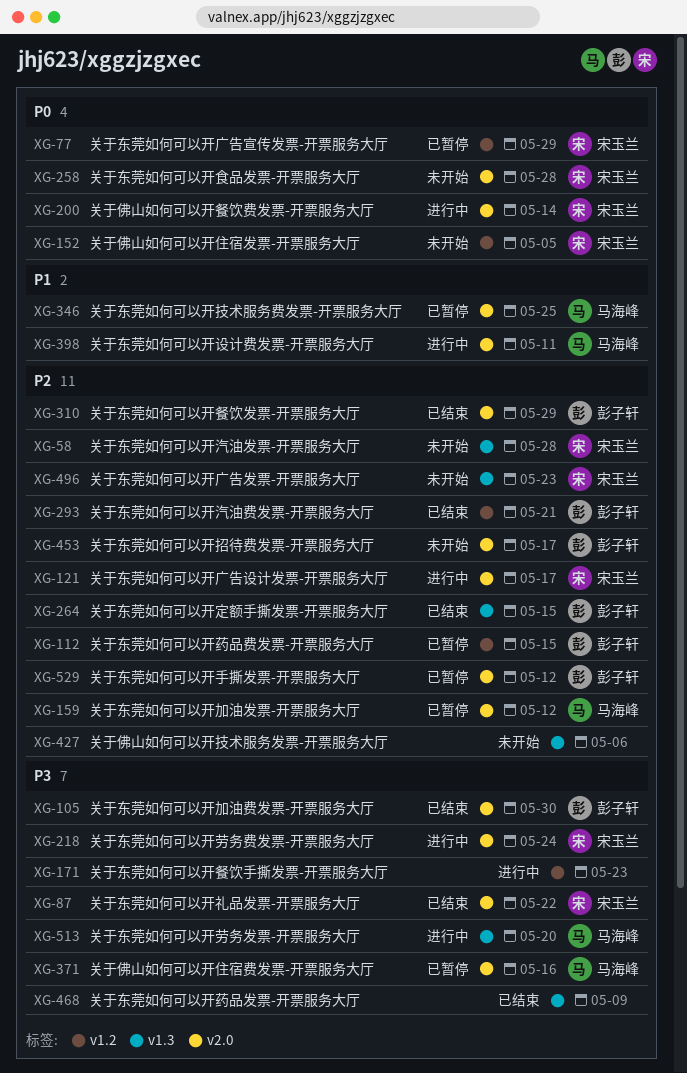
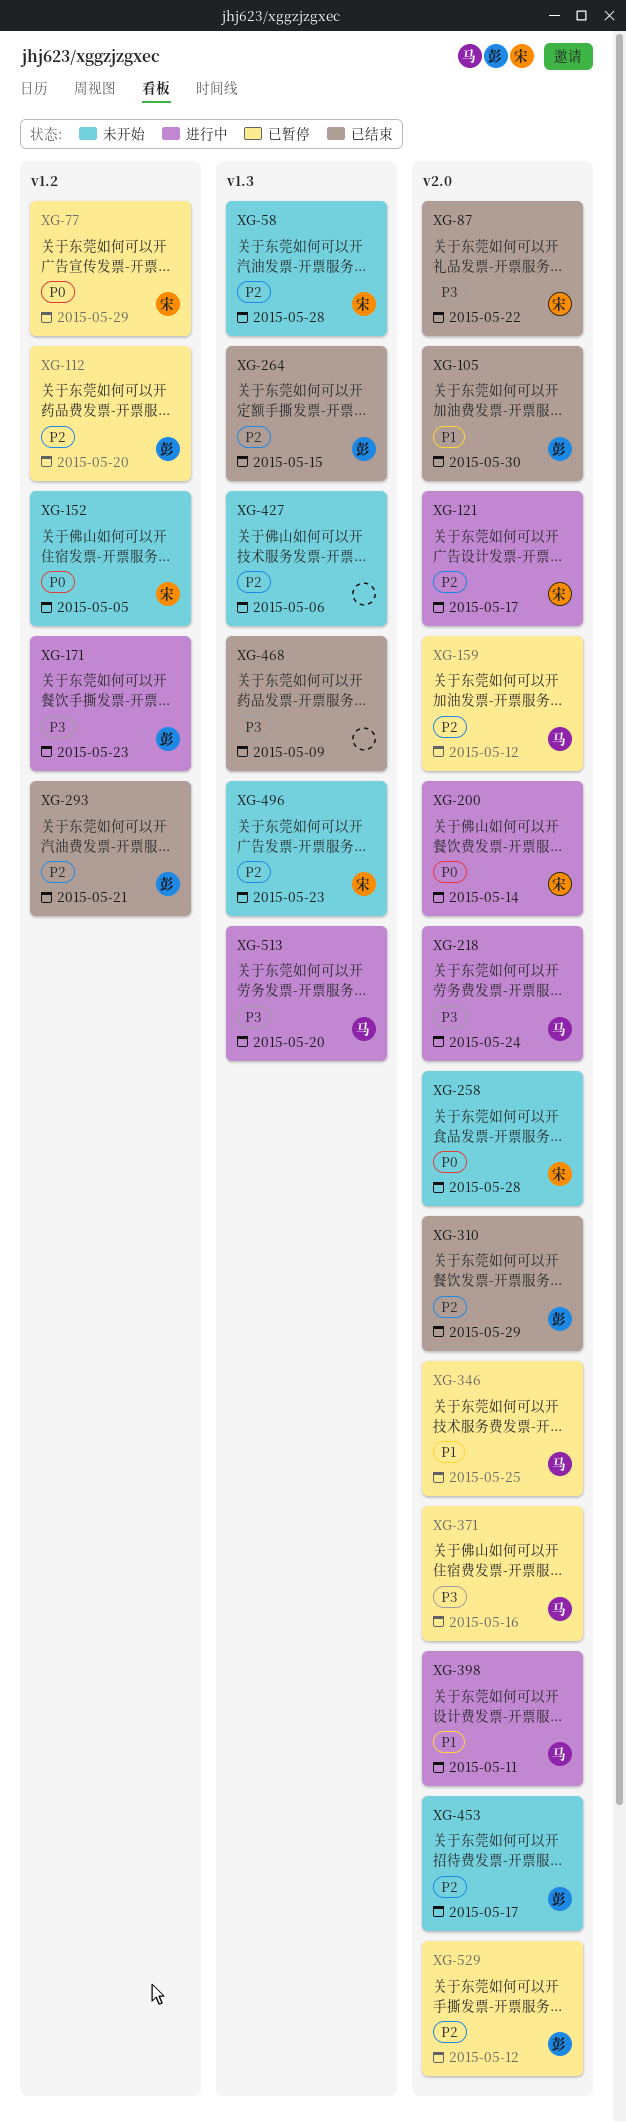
XG-105, priority: P3 -> P1
XG-112, due: May 15 -> May 20
XG-171, owner: none -> 彭子轩
XG-218, owner: 宋玉兰 -> 马海峰

